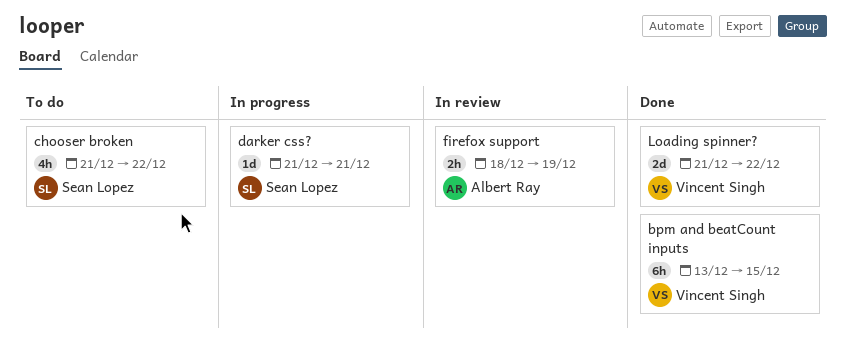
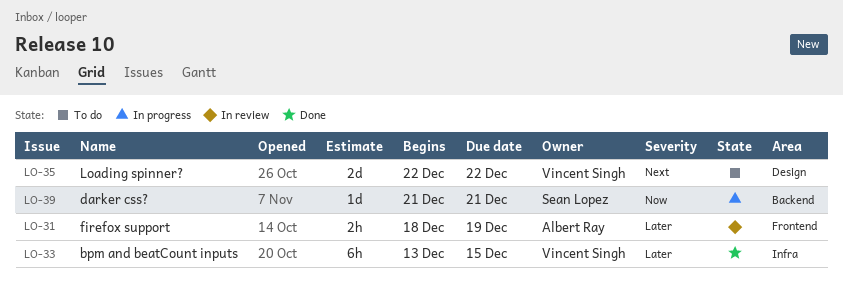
chooser broken: present -> none
Loading spinner?, status: Done -> To do
Loading spinner?, start: Dec 21 -> Dec 22

